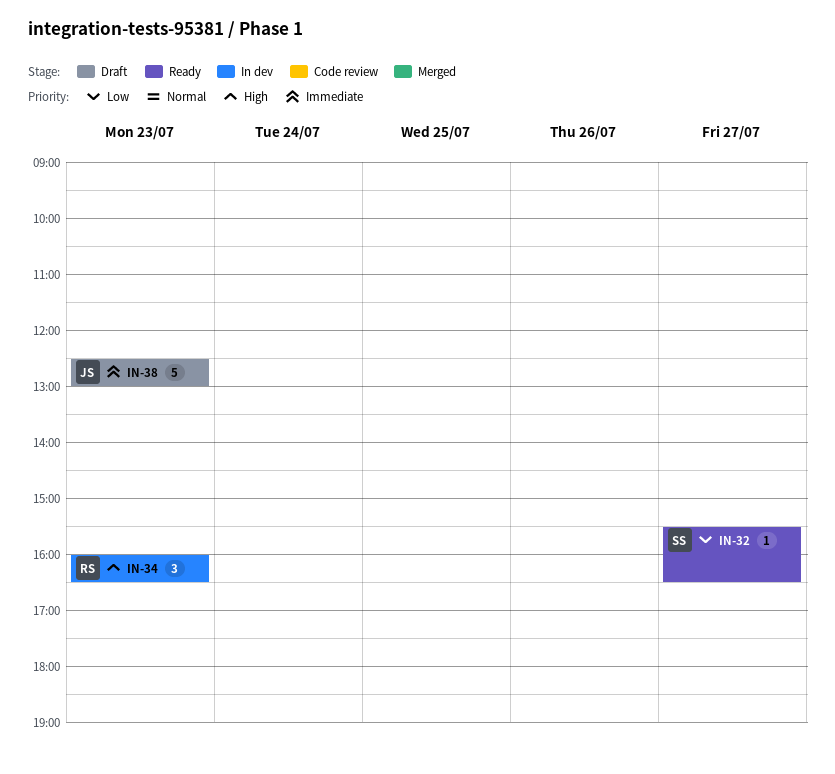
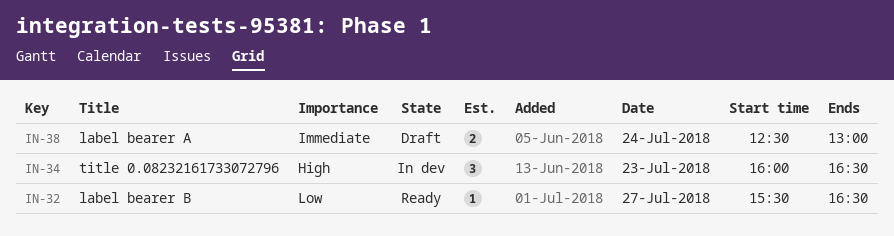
IN-38, estimate: 5 -> 2
IN-38, day: Jul 23 -> Jul 24

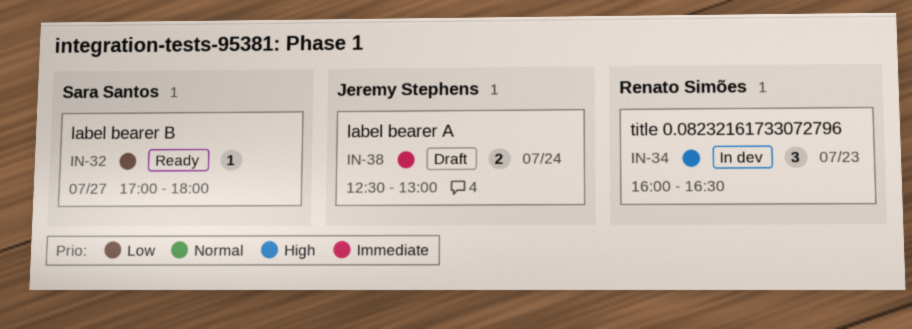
IN-32, begins: 15:30 -> 17:00
IN-32, ends: 16:30 -> 18:00

